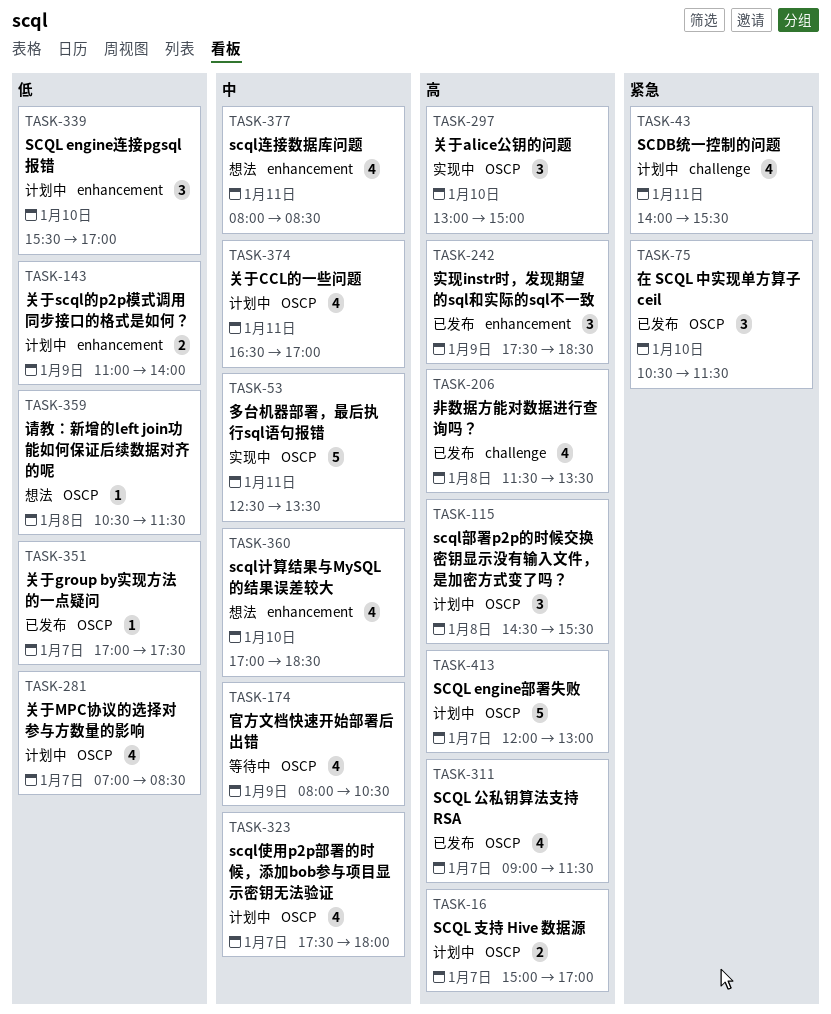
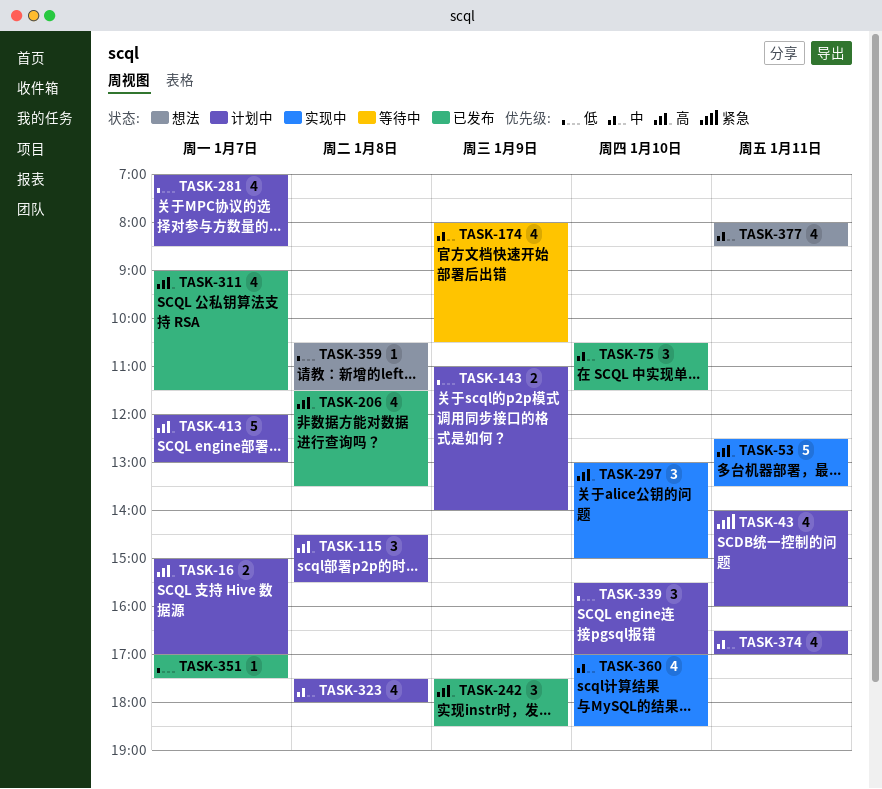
TASK-43, ends: 15:30 -> 16:00
TASK-53, priority: 中 -> 高
TASK-75, priority: 紧急 -> 中
TASK-323, day: Jan 7 -> Jan 8
TASK-360, status: 想法 -> 实现中

